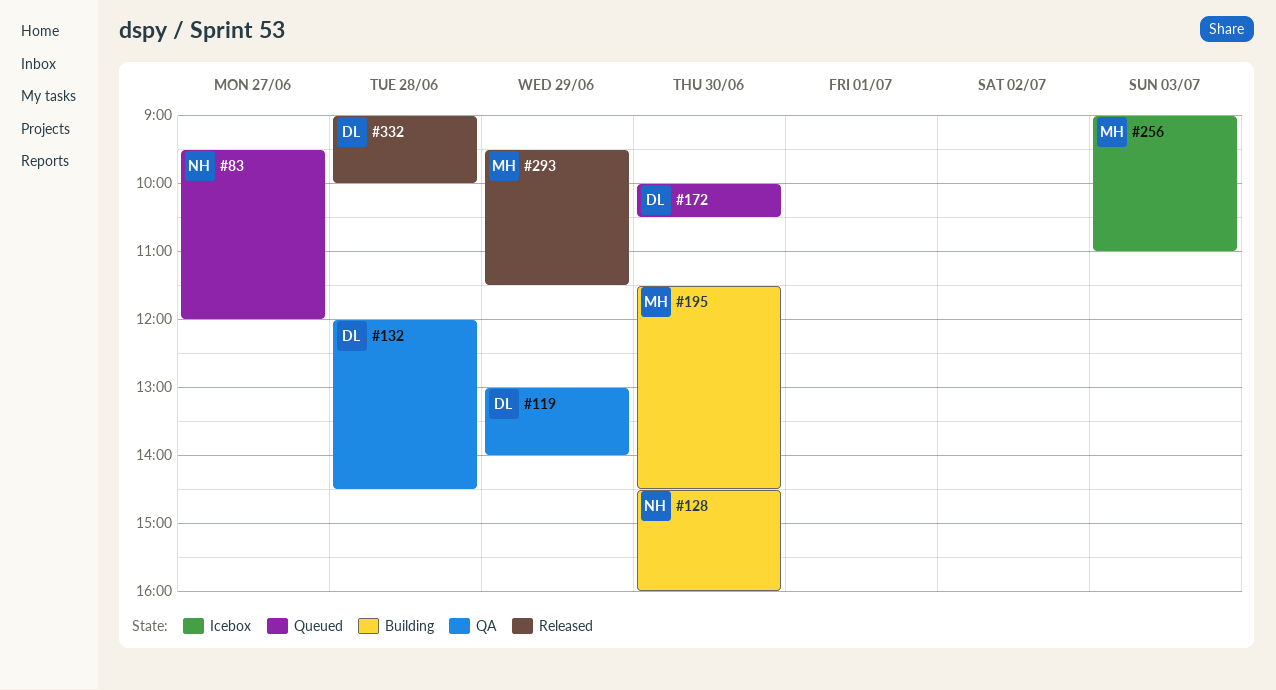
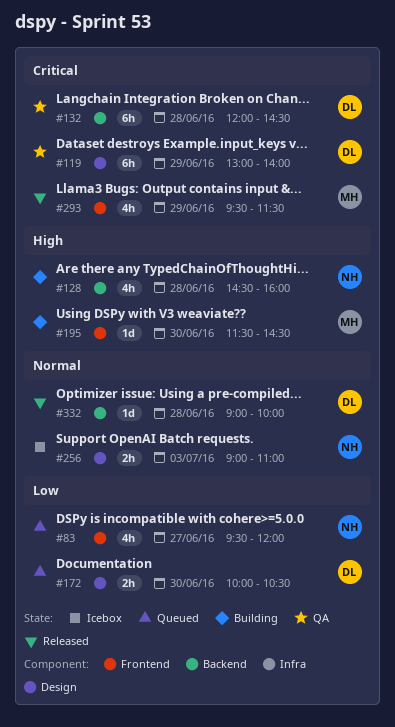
#128, day: Jun 30 -> Jun 28
#256, owner: MH -> NH

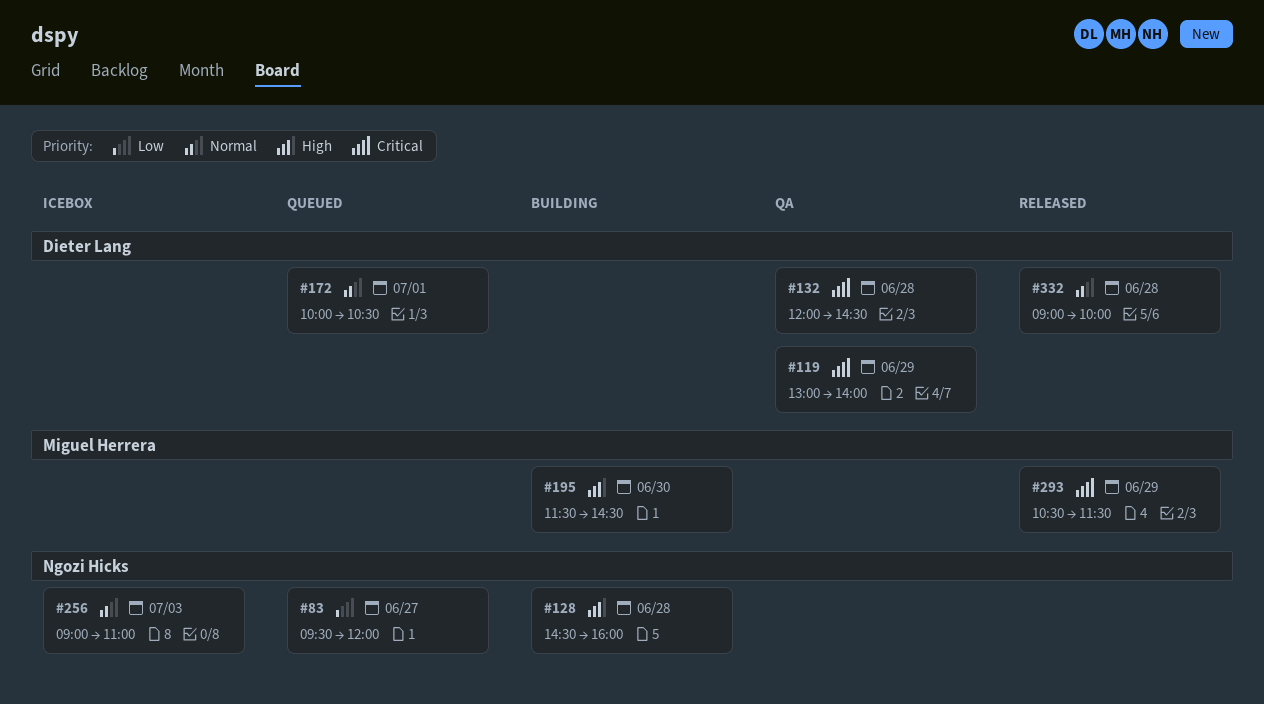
#172, priority: Low -> Normal
#172, day: Jun 30 -> Jul 1
#293, begins: 09:30 -> 10:30

